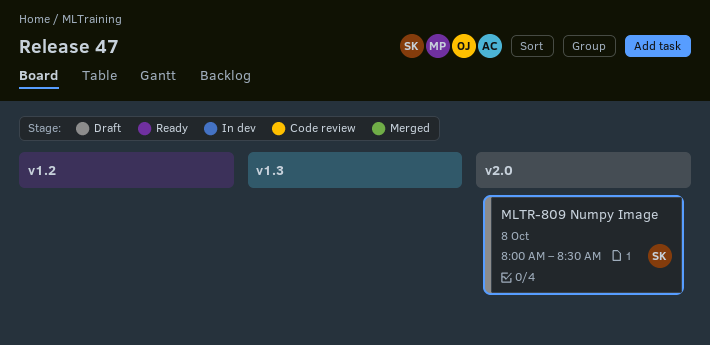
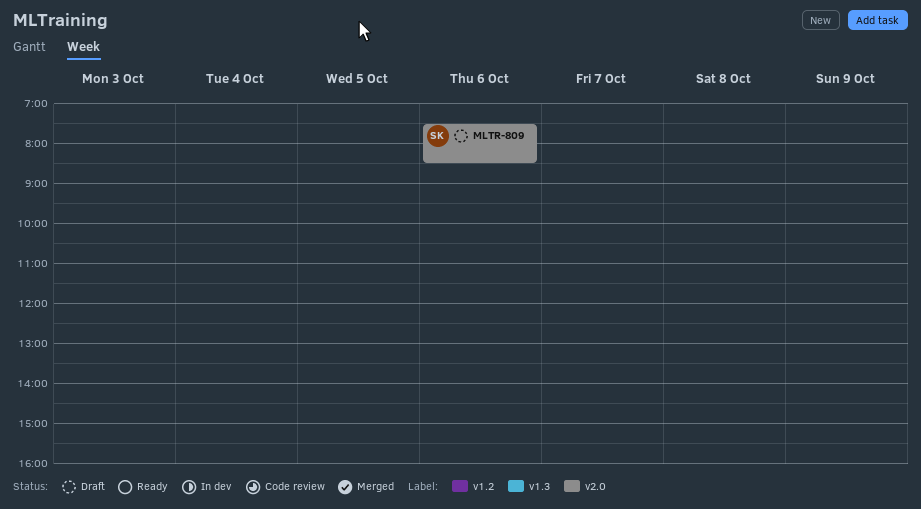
MLTR-809, day: Oct 8 -> Oct 6
MLTR-809, begins: 08:00 -> 07:30

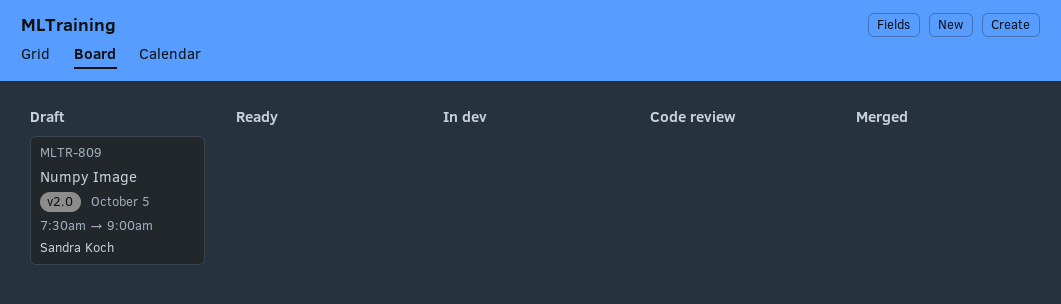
MLTR-809, day: Oct 6 -> Oct 5
MLTR-809, ends: 08:30 -> 09:00

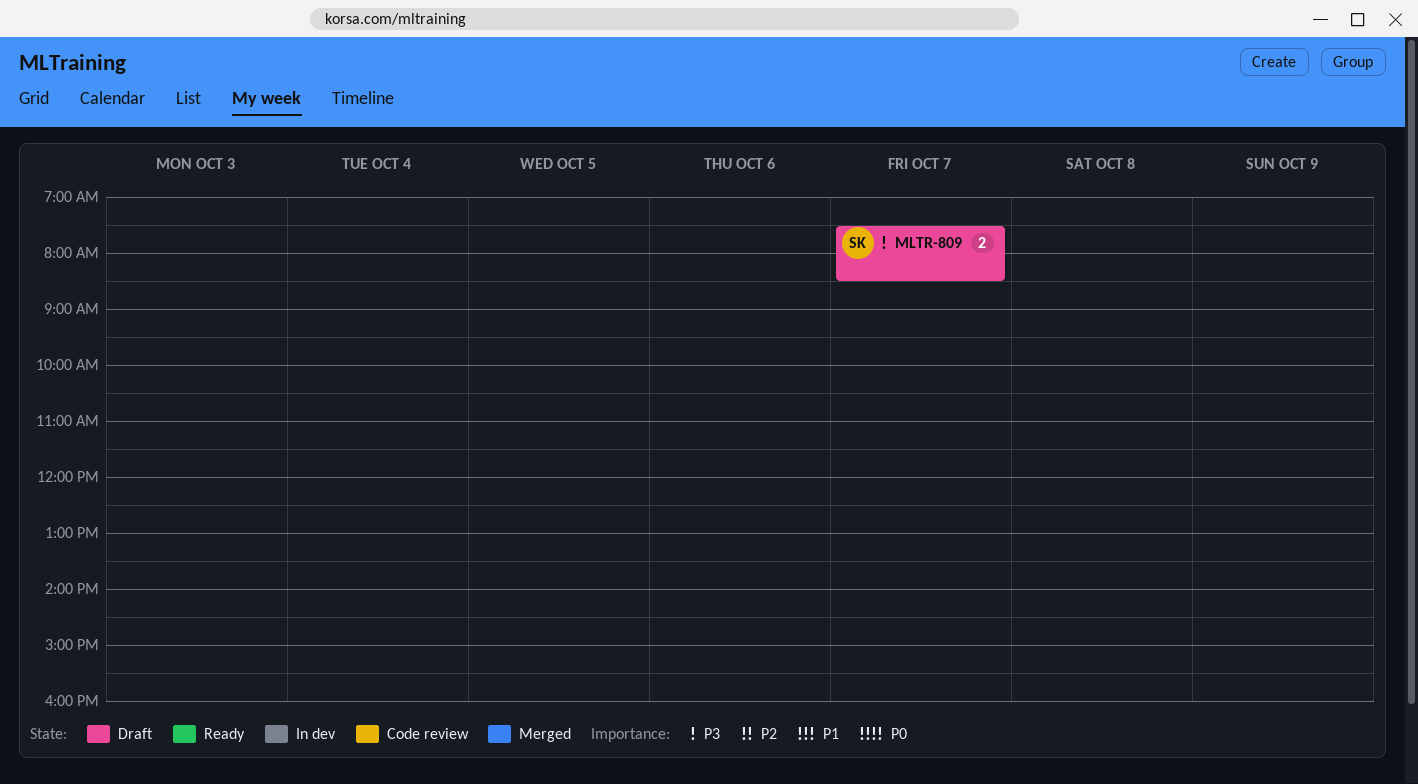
MLTR-809, day: Oct 5 -> Oct 7
MLTR-809, ends: 09:00 -> 08:30

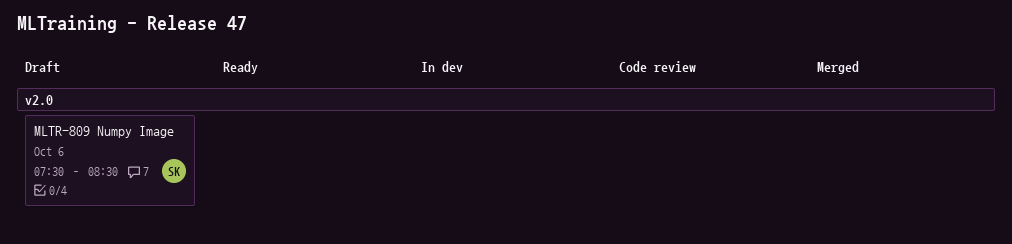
MLTR-809, day: Oct 7 -> Oct 6

